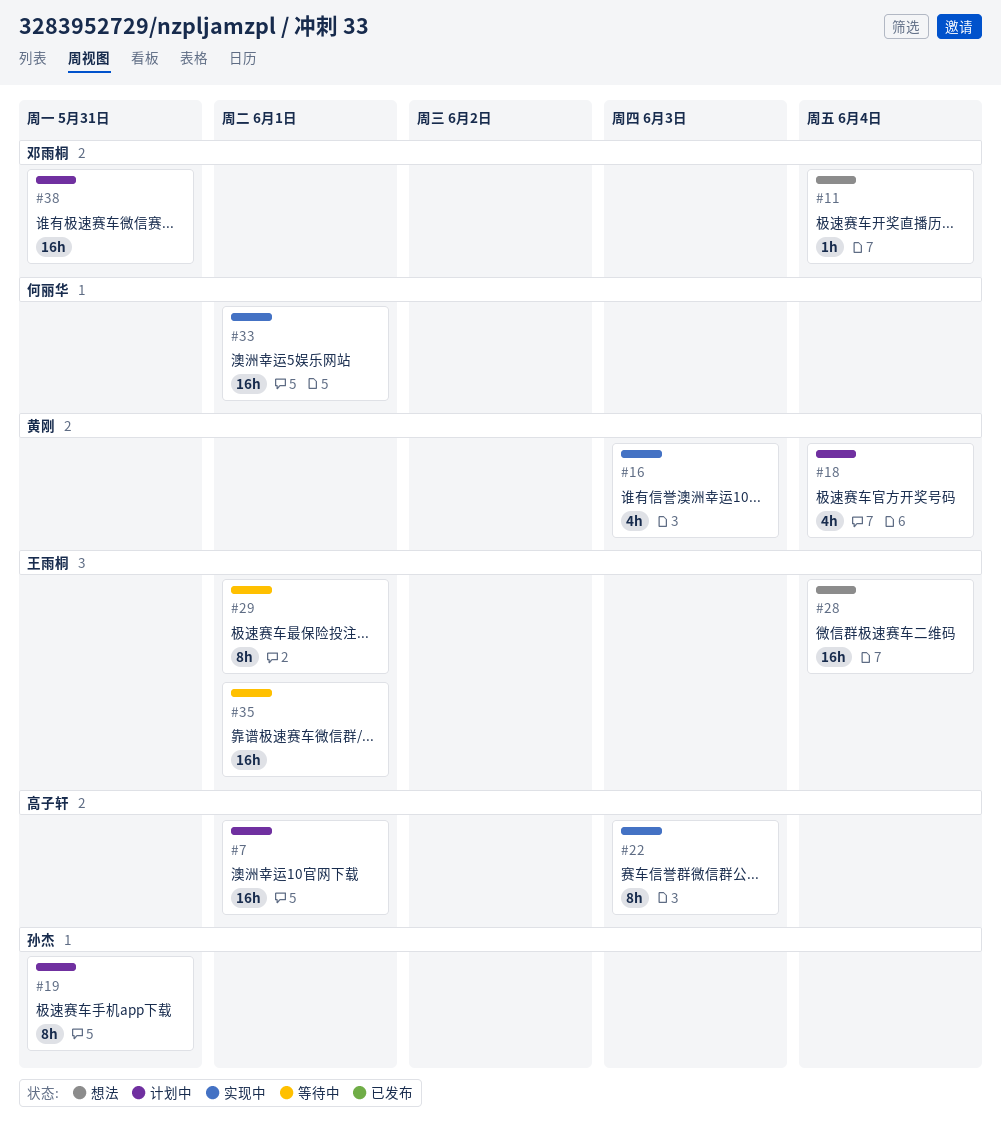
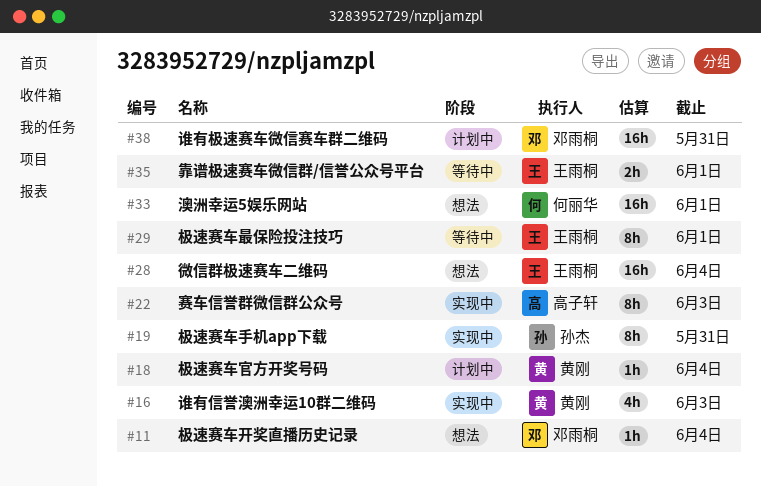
#7: present -> none
#18, estimate: 4h -> 1h
#19, status: 计划中 -> 实现中
#33, status: 实现中 -> 想法
#35, estimate: 16h -> 2h

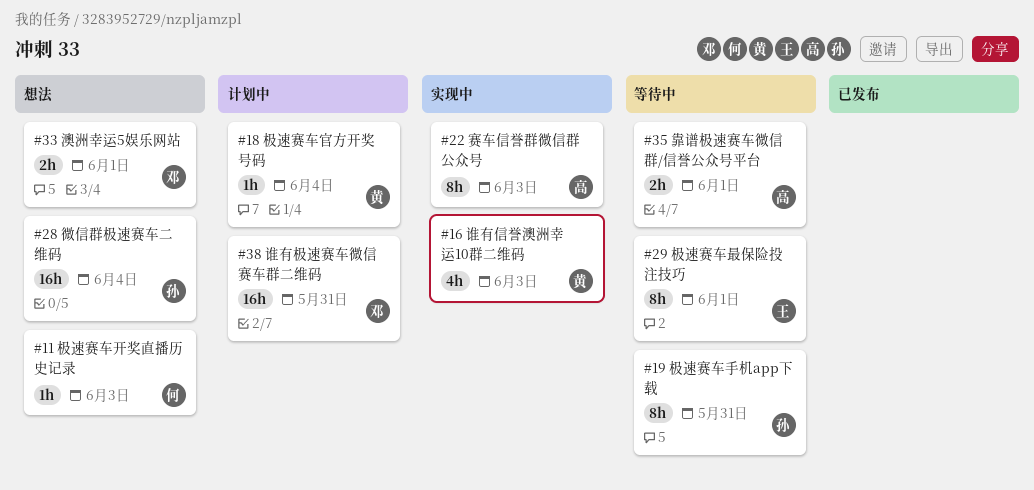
#11, owner: 邓雨桐 -> 何丽华
#11, due: Jun 4 -> Jun 3
#19, status: 实现中 -> 等待中
#28, owner: 王雨桐 -> 孙杰
#33, owner: 何丽华 -> 邓雨桐
#33, estimate: 16h -> 2h
#35, owner: 王雨桐 -> 高子轩

